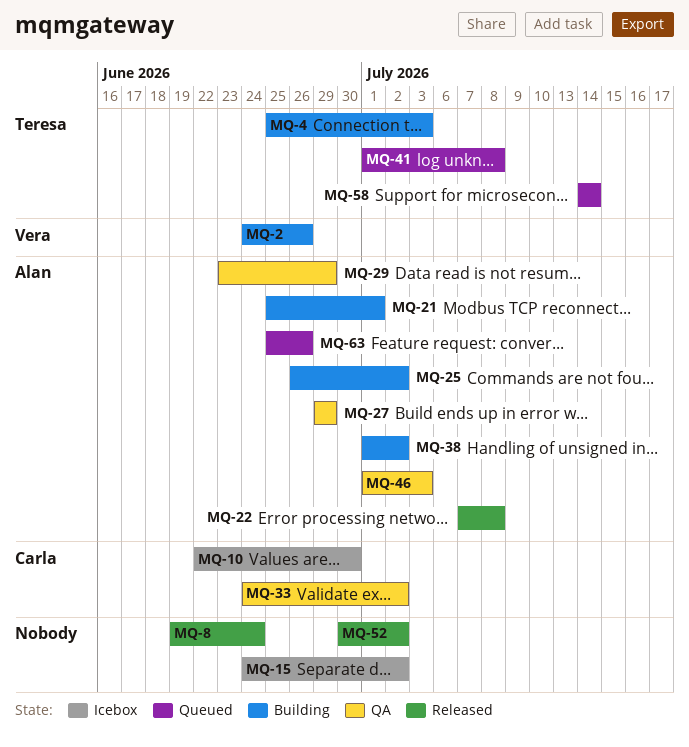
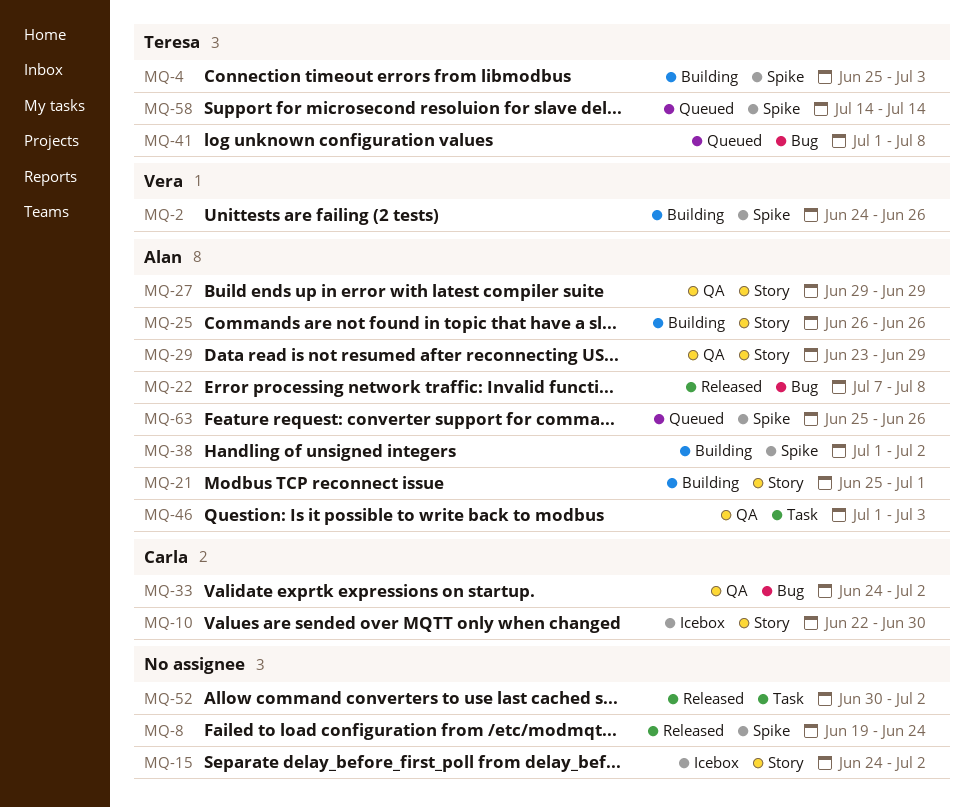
MQ-25, due: Jul 2 -> Jun 26

